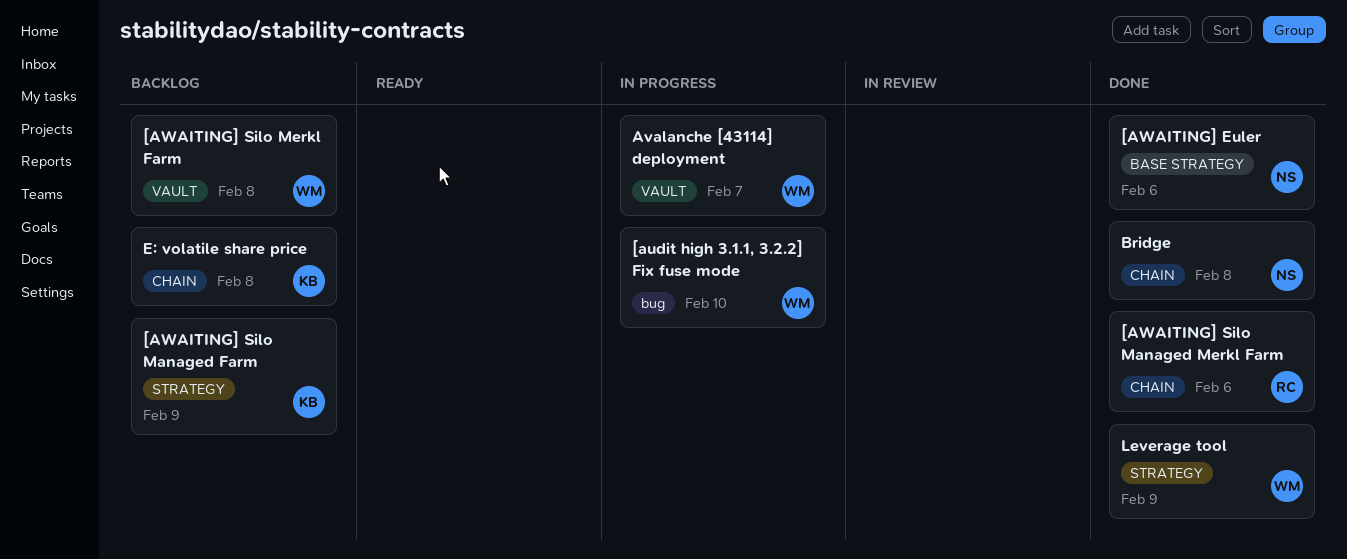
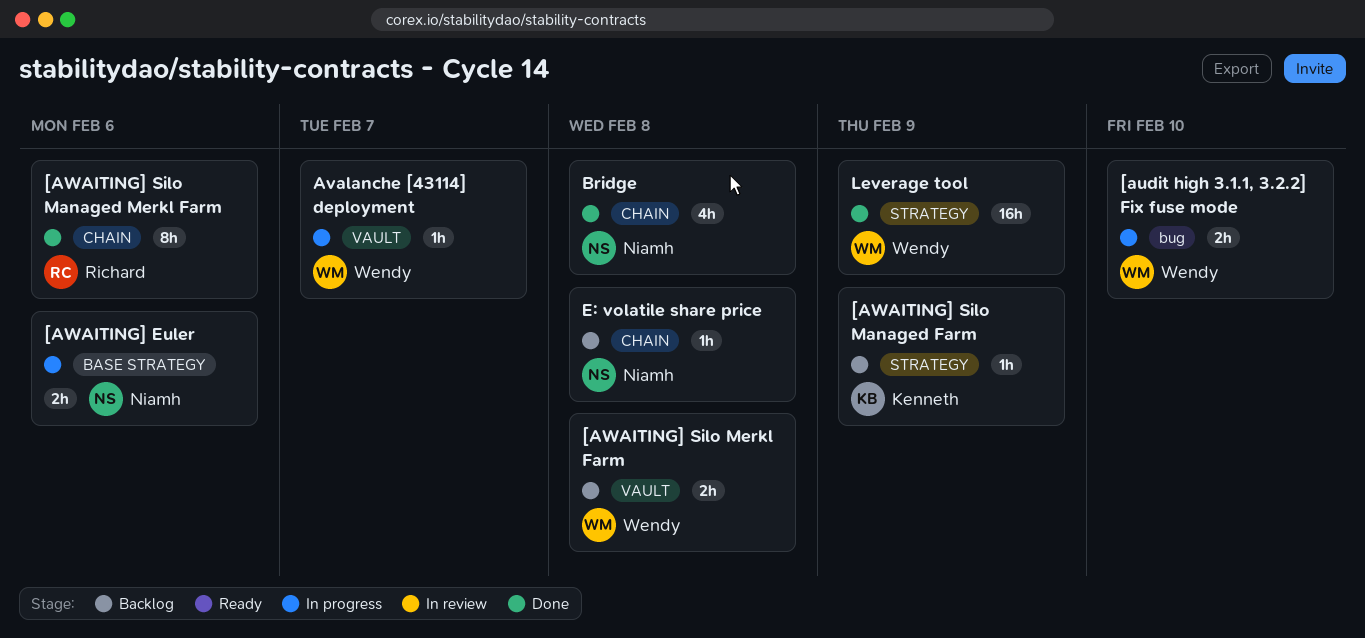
[AWAITING] Euler, status: Done -> In progress
E: volatile share price, owner: Kenneth -> Niamh

